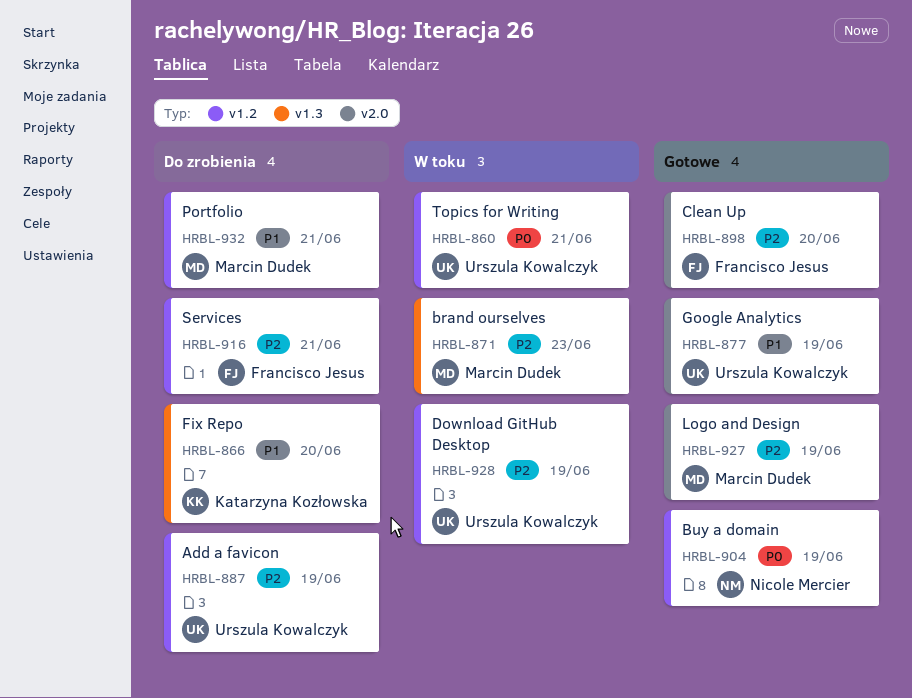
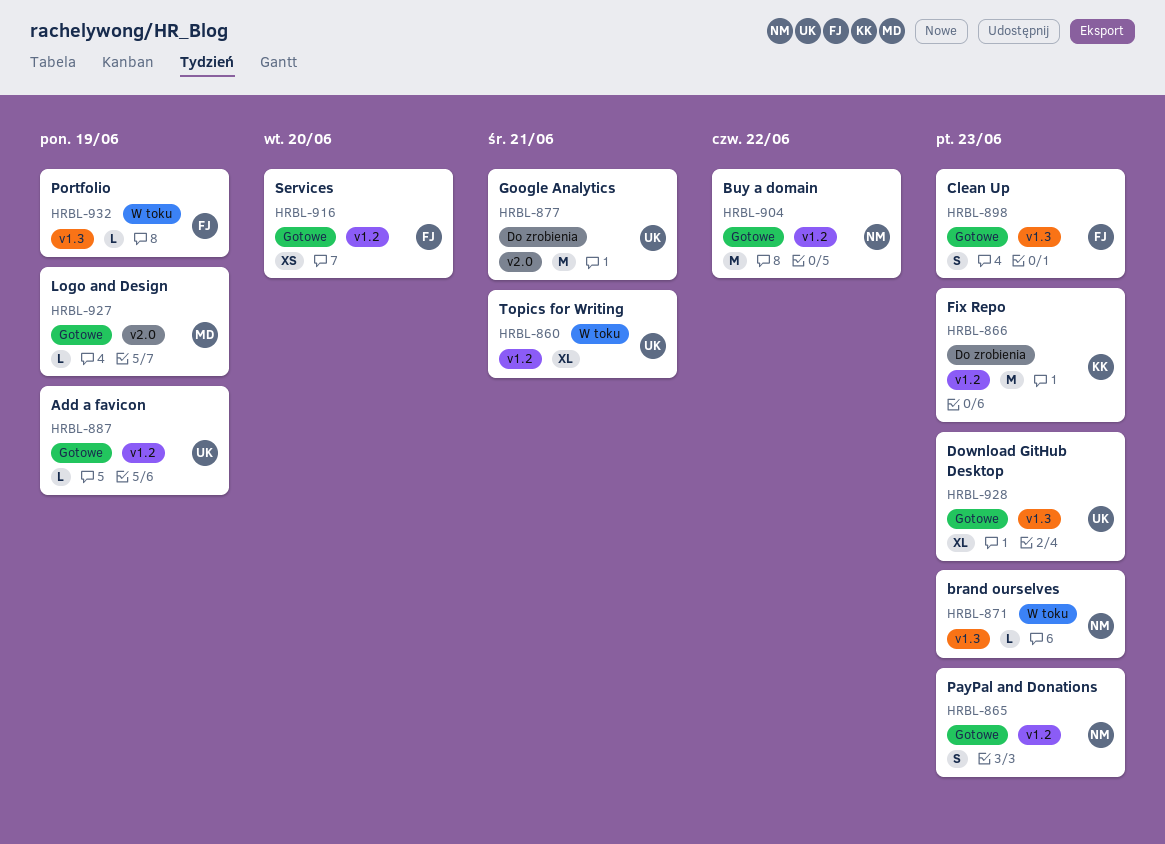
HRBL-865: none -> present
HRBL-866, label: v1.3 -> v1.2
HRBL-866, due: Jun 20 -> Jun 23
HRBL-871, owner: Marcin Dudek -> Nicole Mercier
HRBL-877, status: Gotowe -> Do zrobienia
HRBL-877, due: Jun 19 -> Jun 21
HRBL-887, status: Do zrobienia -> Gotowe
HRBL-898, label: v2.0 -> v1.3
HRBL-898, due: Jun 20 -> Jun 23
HRBL-904, due: Jun 19 -> Jun 22
HRBL-916, status: Do zrobienia -> Gotowe
HRBL-916, due: Jun 21 -> Jun 20
HRBL-928, status: W toku -> Gotowe
HRBL-928, label: v1.2 -> v1.3
HRBL-928, due: Jun 19 -> Jun 23
HRBL-932, status: Do zrobienia -> W toku
HRBL-932, owner: Marcin Dudek -> Francisco Jesus
HRBL-932, label: v1.2 -> v1.3
HRBL-932, due: Jun 21 -> Jun 19

